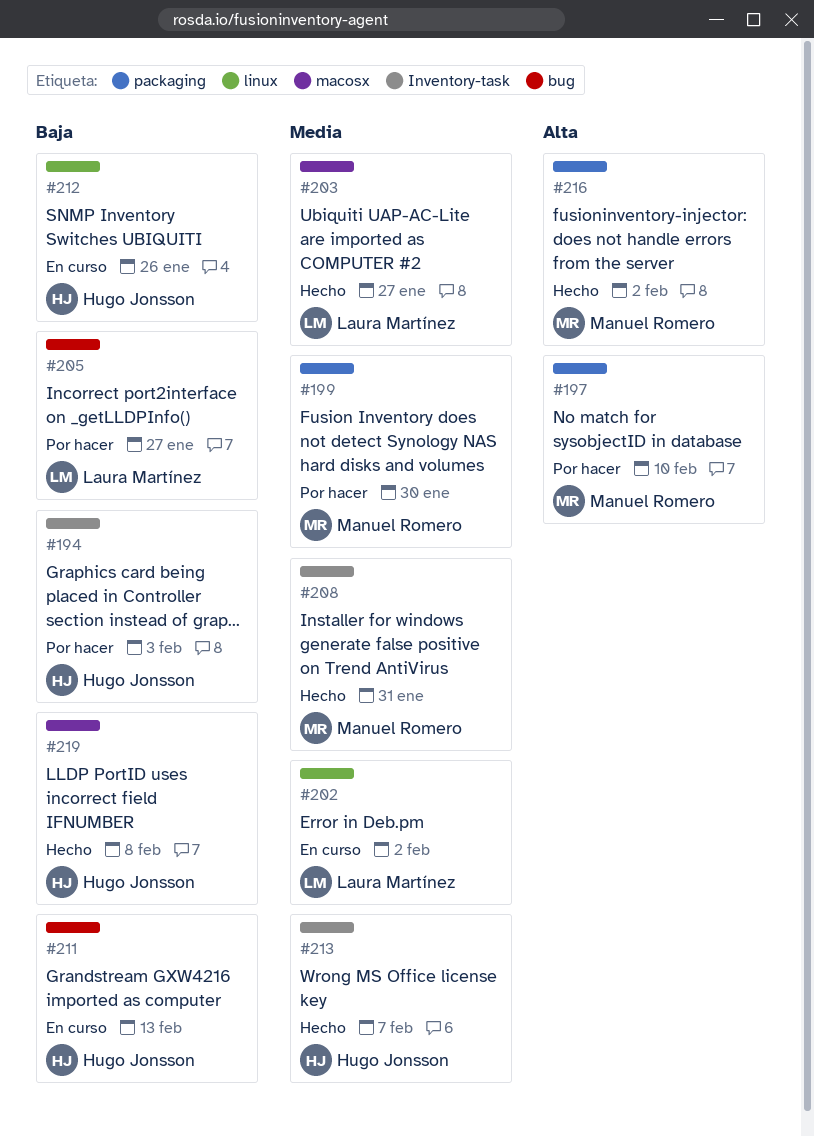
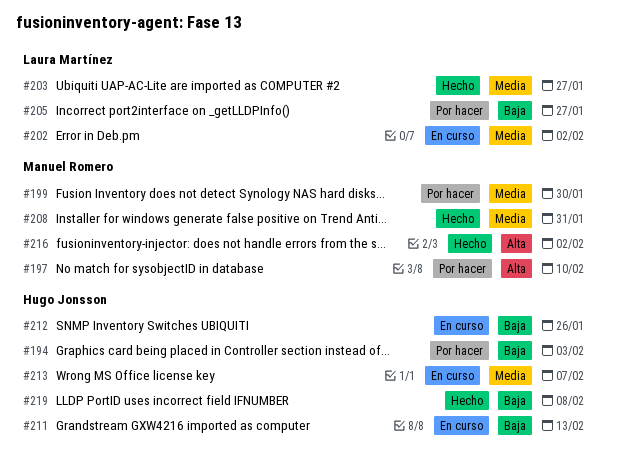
#213, status: Hecho -> En curso

